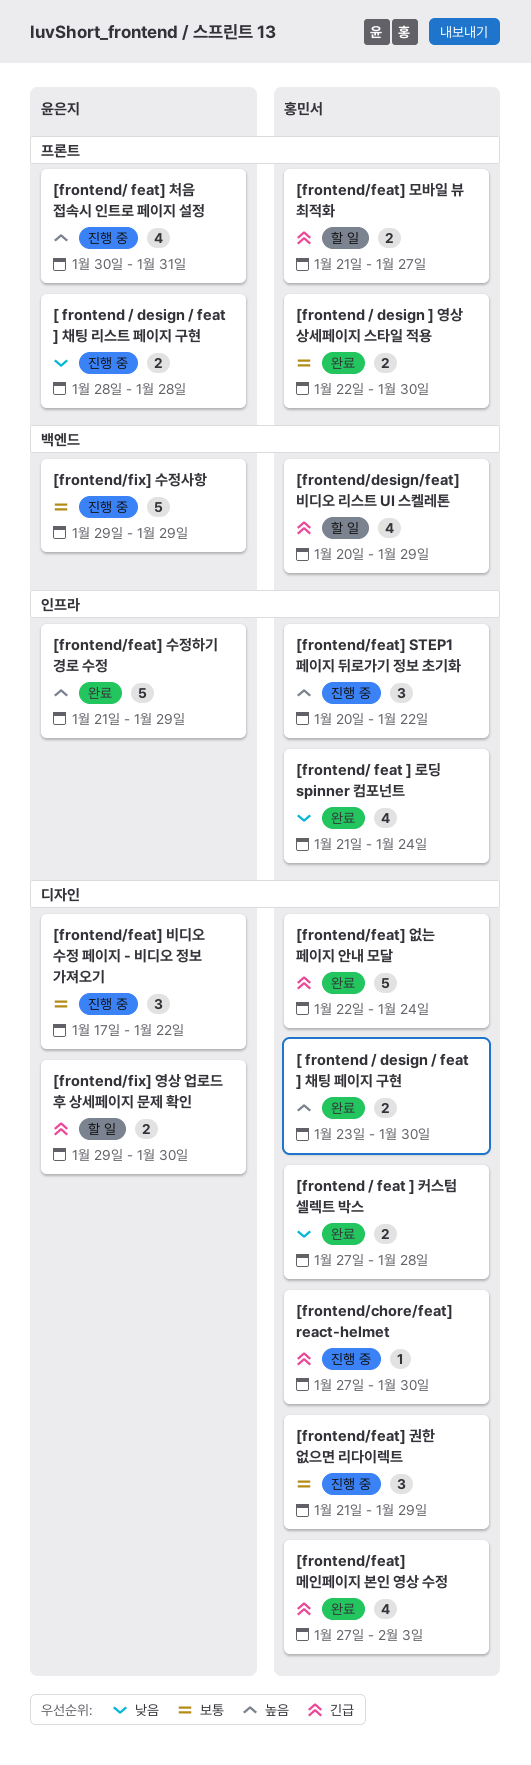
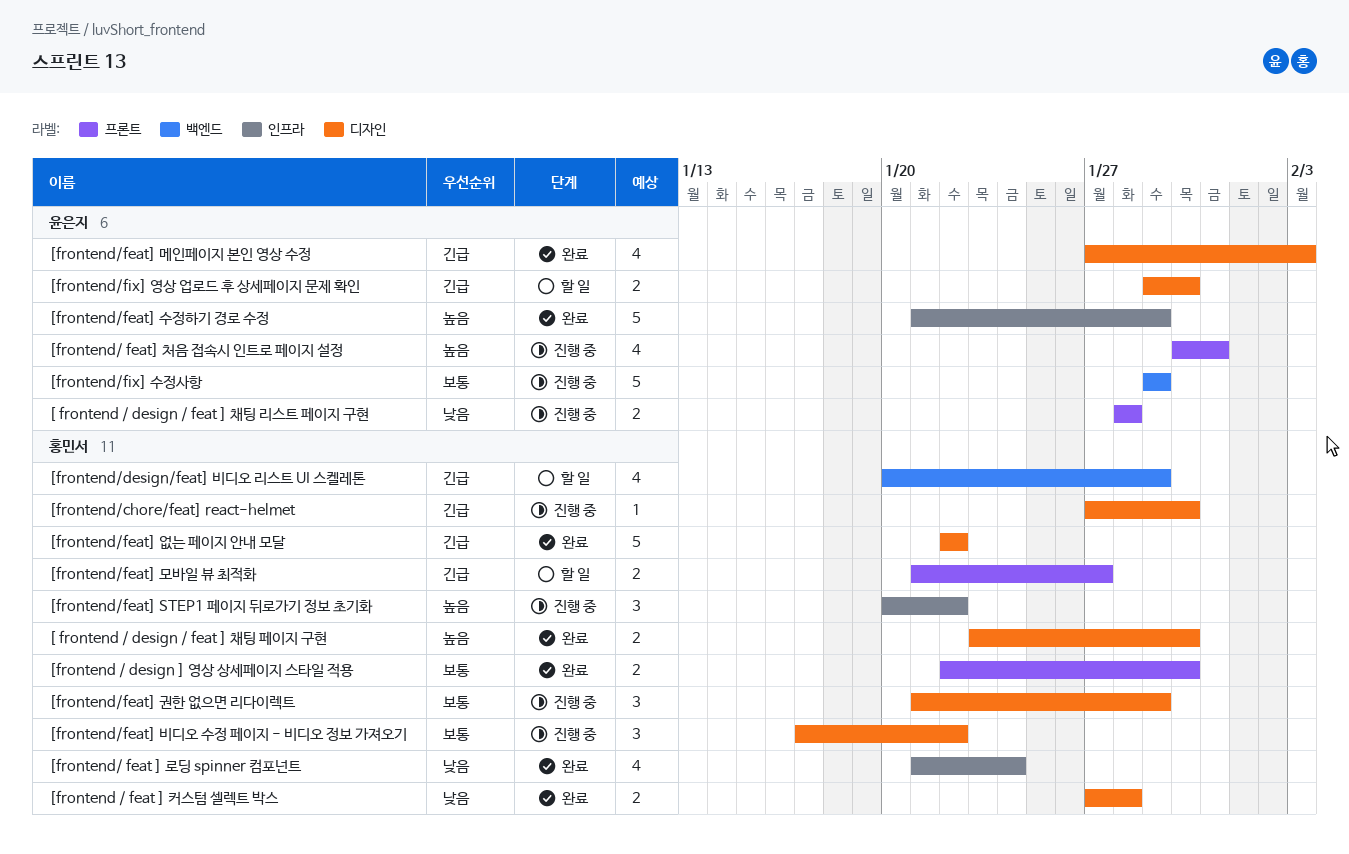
[frontend/feat] 메인페이지 본인 영상 수정, owner: 홍민서 -> 윤은지
[frontend/feat] 비디오 수정 페이지 - 비디오 정보 가져오기, owner: 윤은지 -> 홍민서
[frontend/feat] 없는 페이지 안내 모달, due: Jan 24 -> Jan 22

